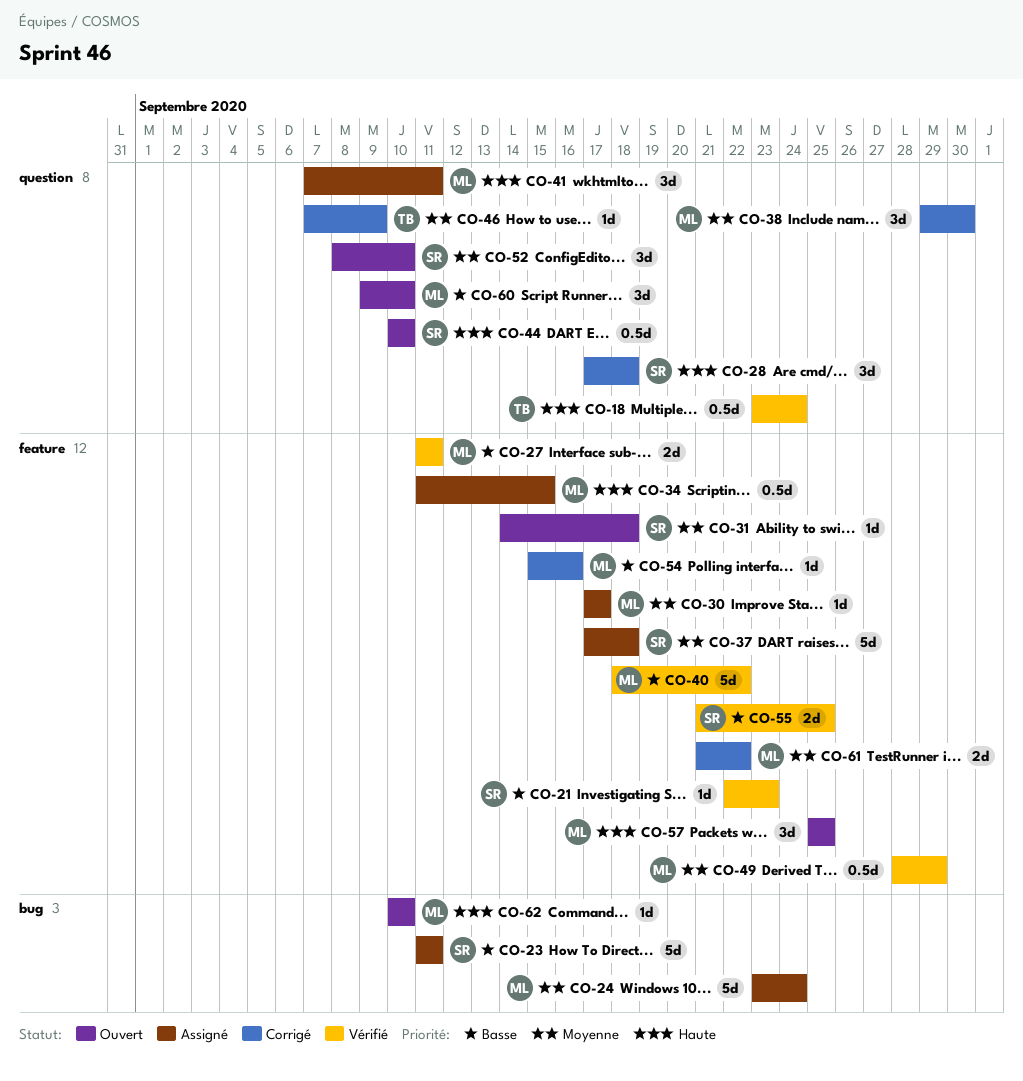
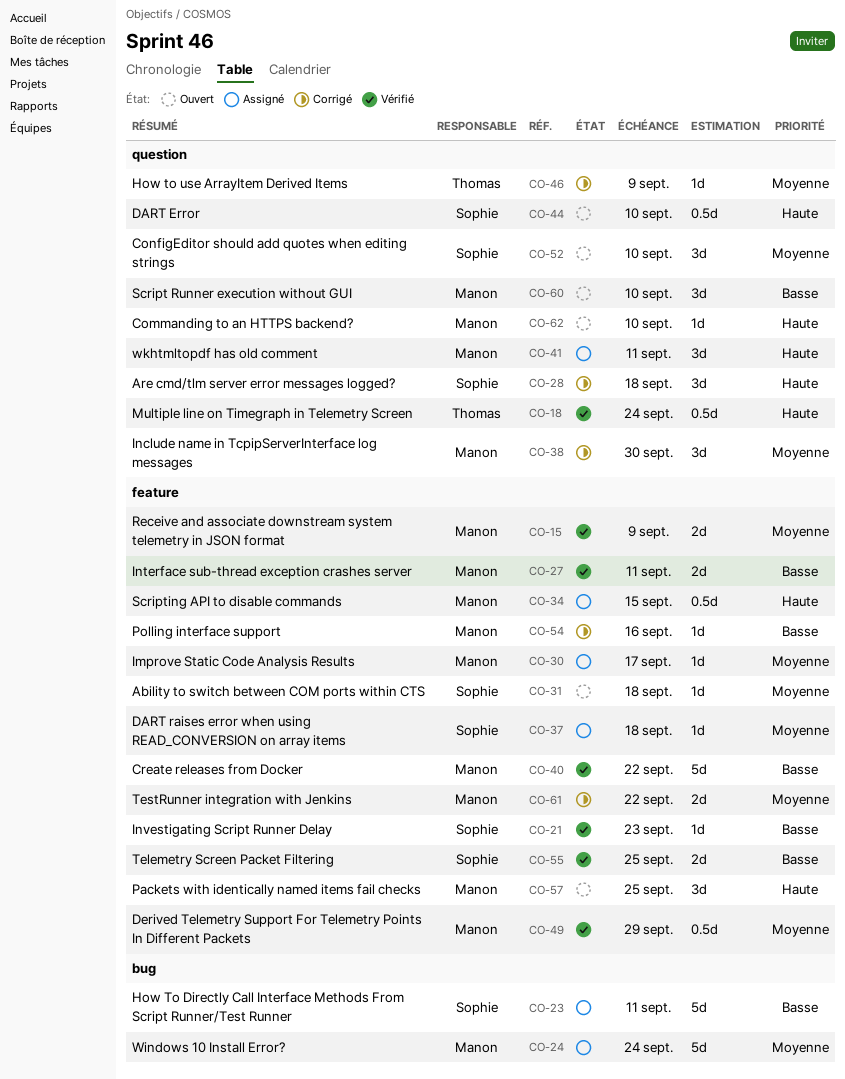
CO-15: none -> present
CO-37, estimate: 5d -> 1d
CO-62, label: bug -> question

